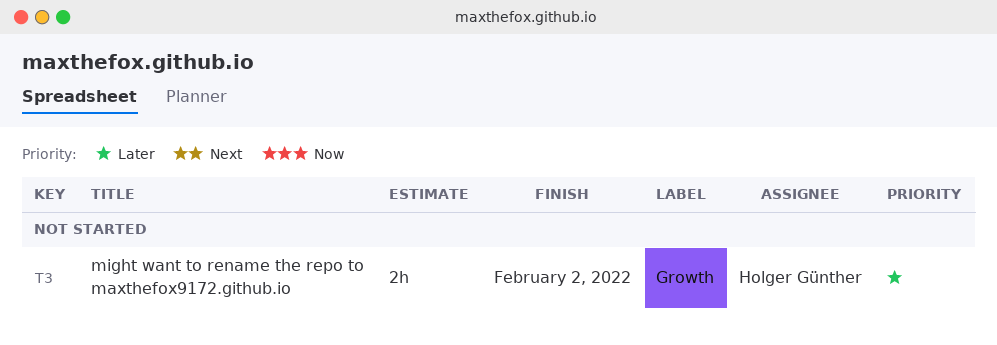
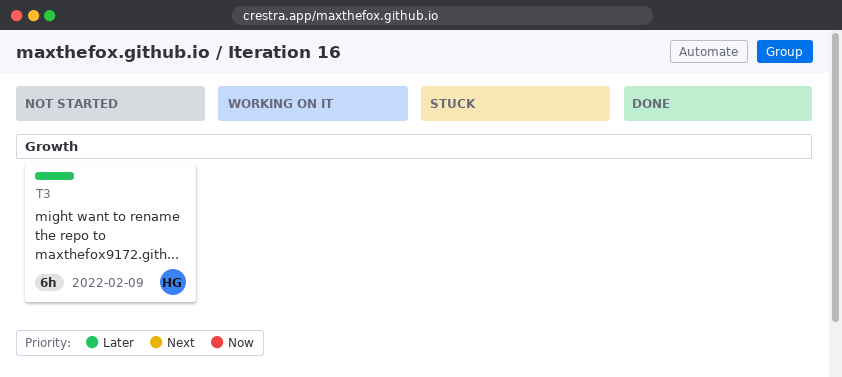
T3, estimate: 2h -> 6h
T3, due: Feb 2 -> Feb 9

